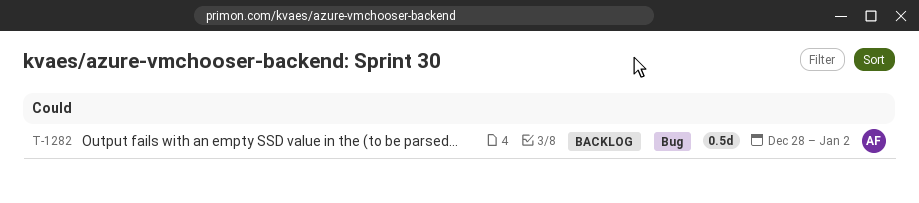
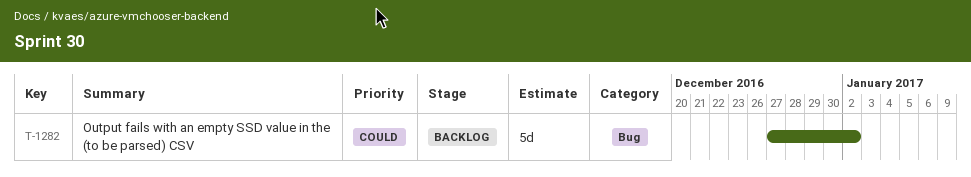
T-1282, estimate: 0.5d -> 5d
T-1282, start: Dec 28 -> Dec 27

